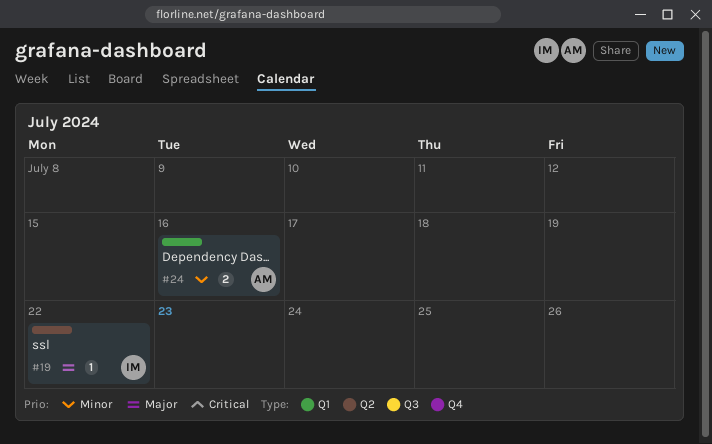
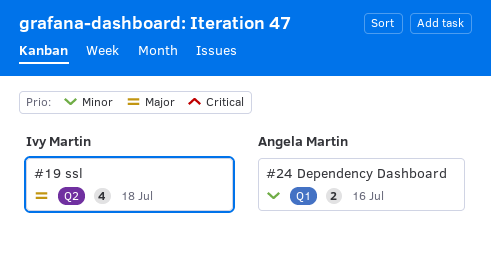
#19, estimate: 1 -> 4
#19, due: Jul 22 -> Jul 18

